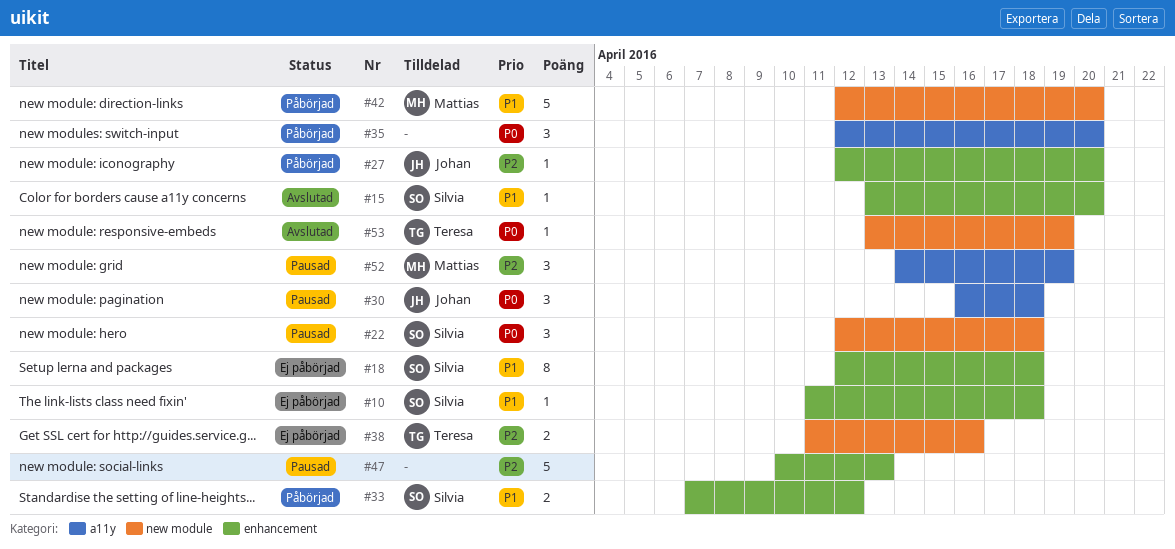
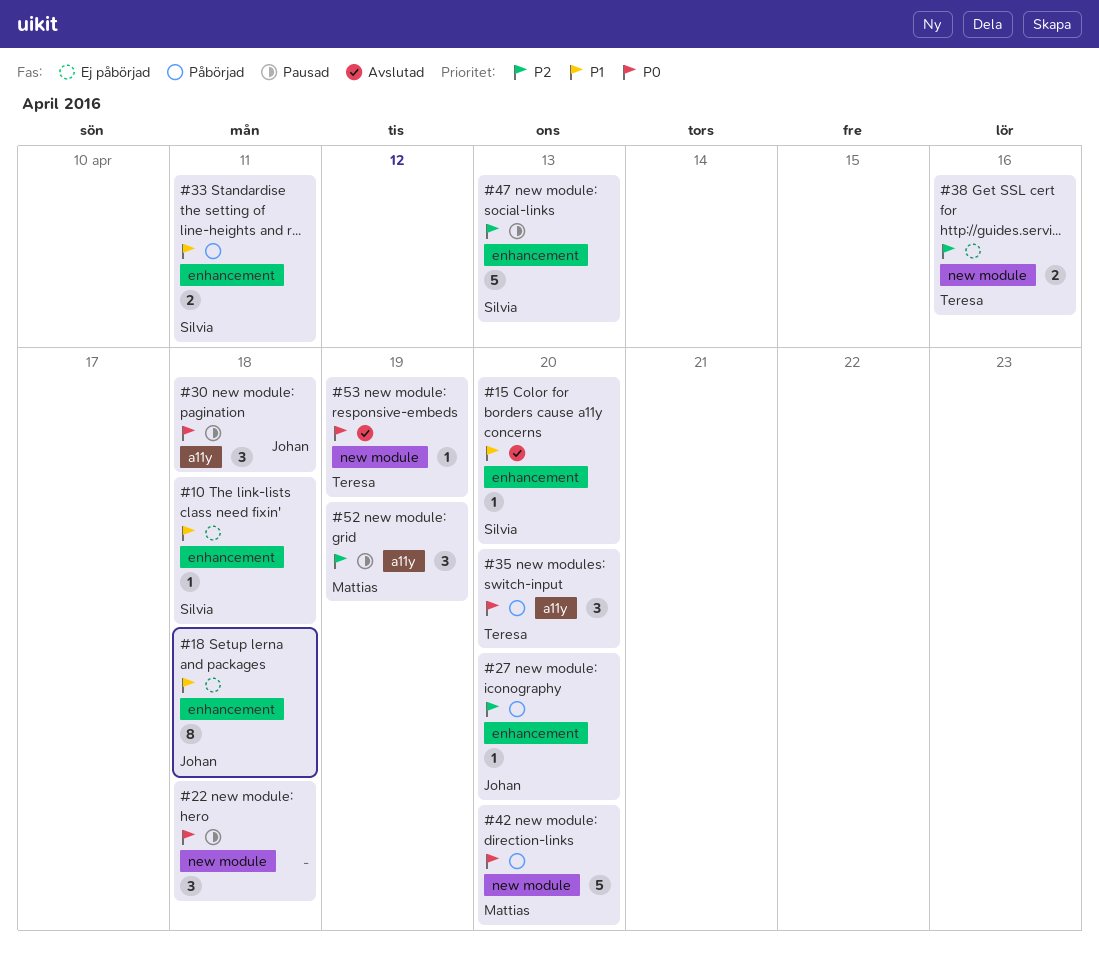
#18, owner: Silvia -> Johan
#22, owner: Silvia -> none
#33, due: Apr 12 -> Apr 11
#35, owner: none -> Teresa
#42, priority: P1 -> P0
#47, owner: none -> Silvia

